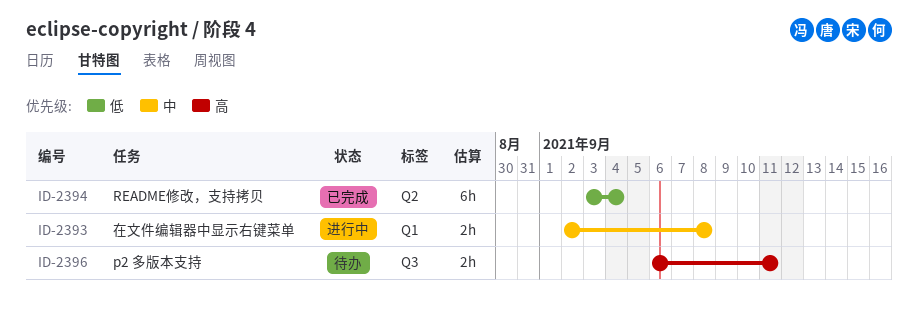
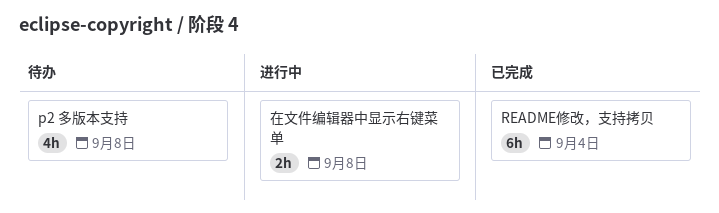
p2 多版本支持, estimate: 2h -> 4h
p2 多版本支持, due: Sep 11 -> Sep 8

